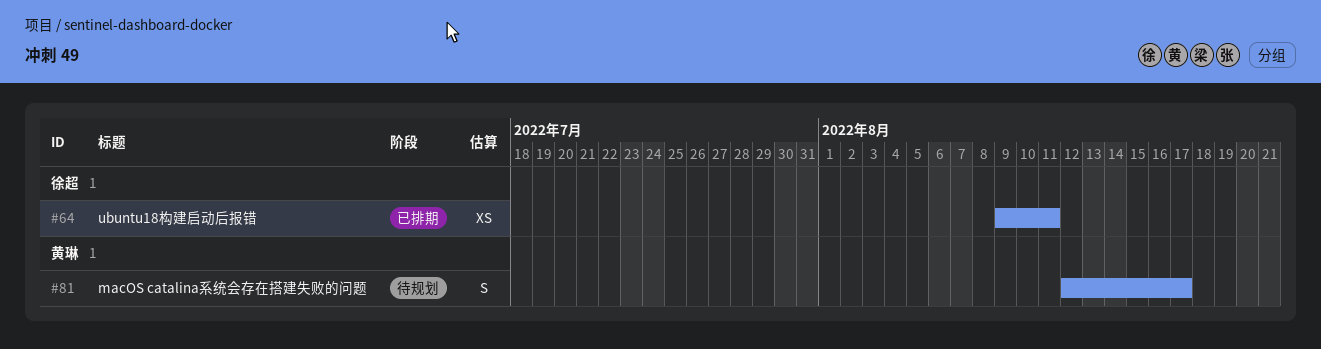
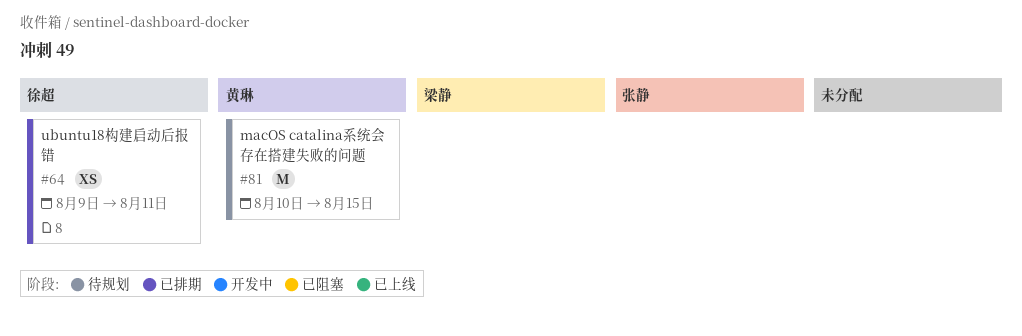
#81, estimate: S -> M
#81, start: Aug 12 -> Aug 10
#81, due: Aug 17 -> Aug 15

